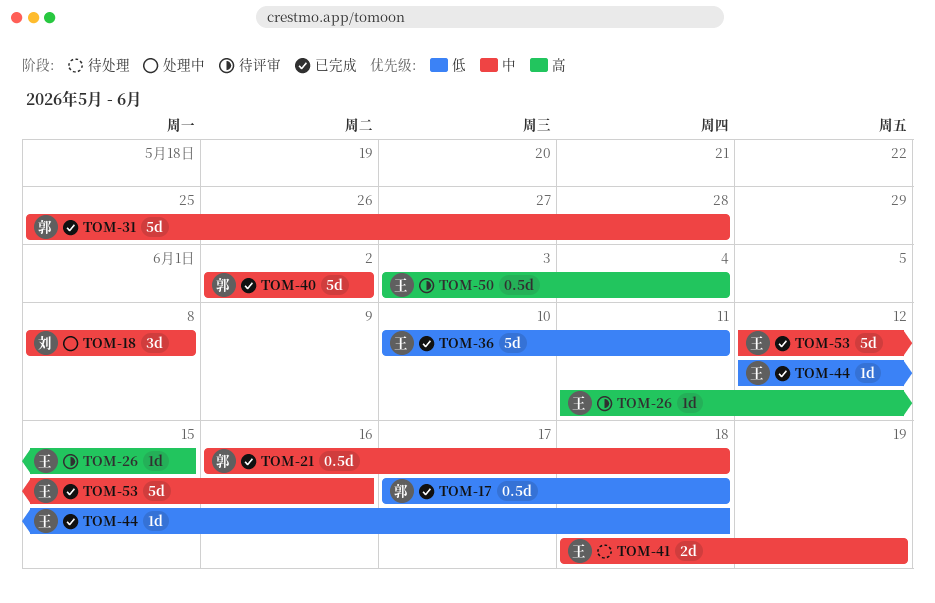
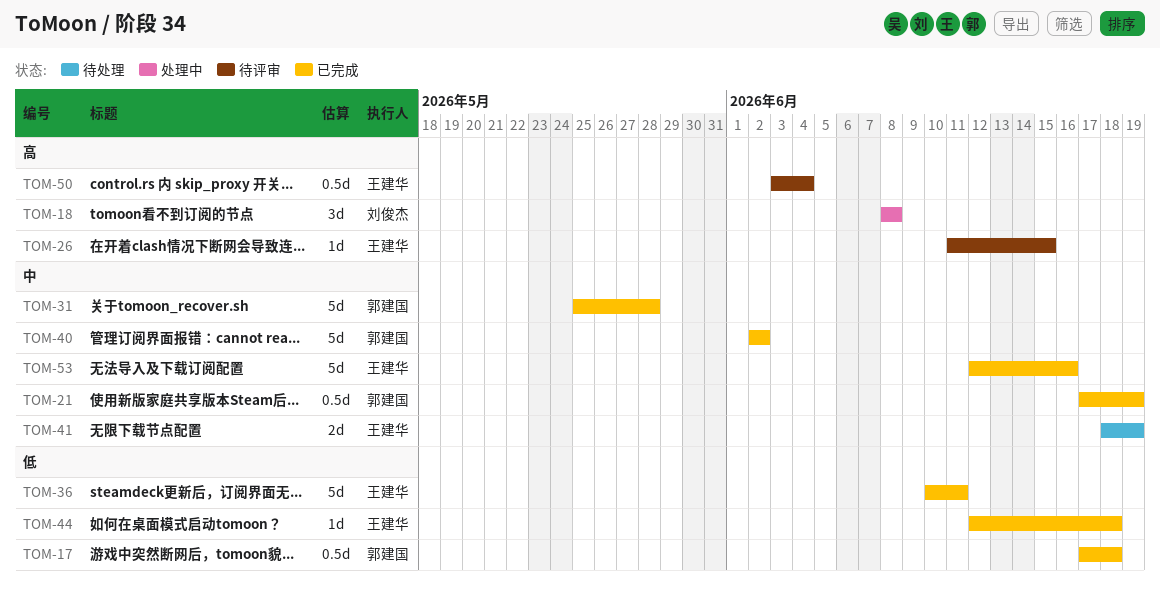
TOM-18, priority: 中 -> 高
TOM-21, start: Jun 16 -> Jun 17
TOM-21, due: Jun 18 -> Jun 19

